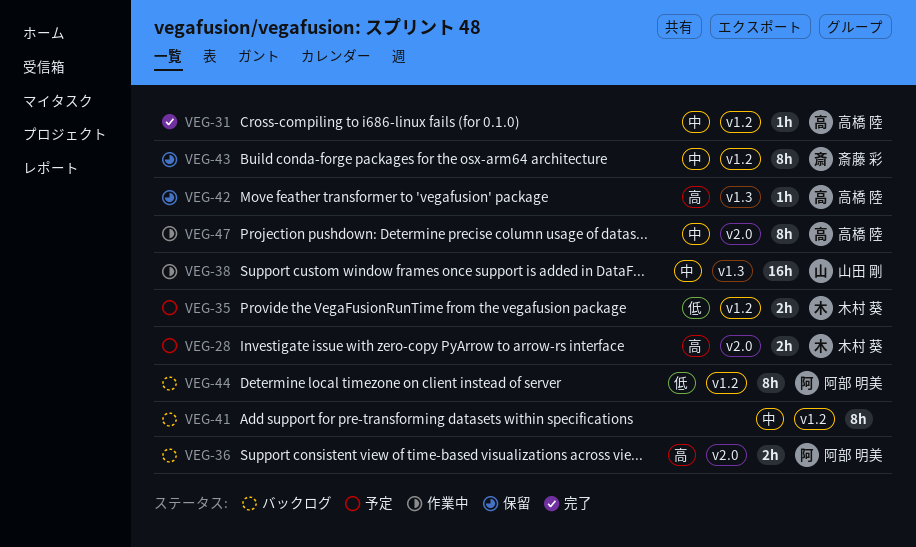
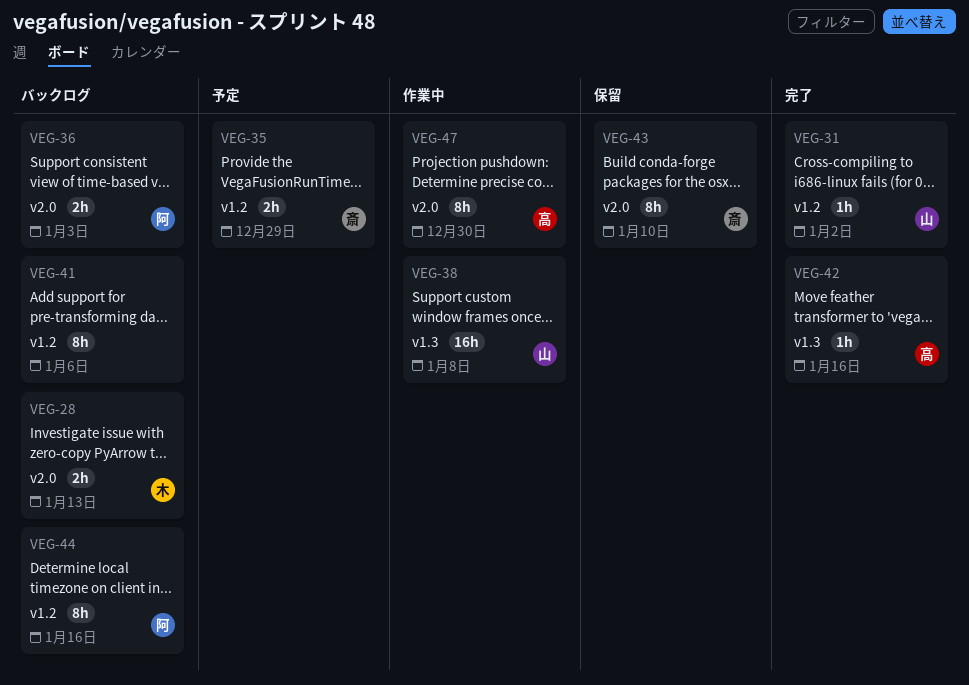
VEG-28, status: 予定 -> バックログ
VEG-31, owner: 高橋 陸 -> 山田 剛
VEG-35, owner: 木村 葵 -> 斎藤 彩
VEG-42, status: 保留 -> 完了
VEG-43, label: v1.2 -> v2.0

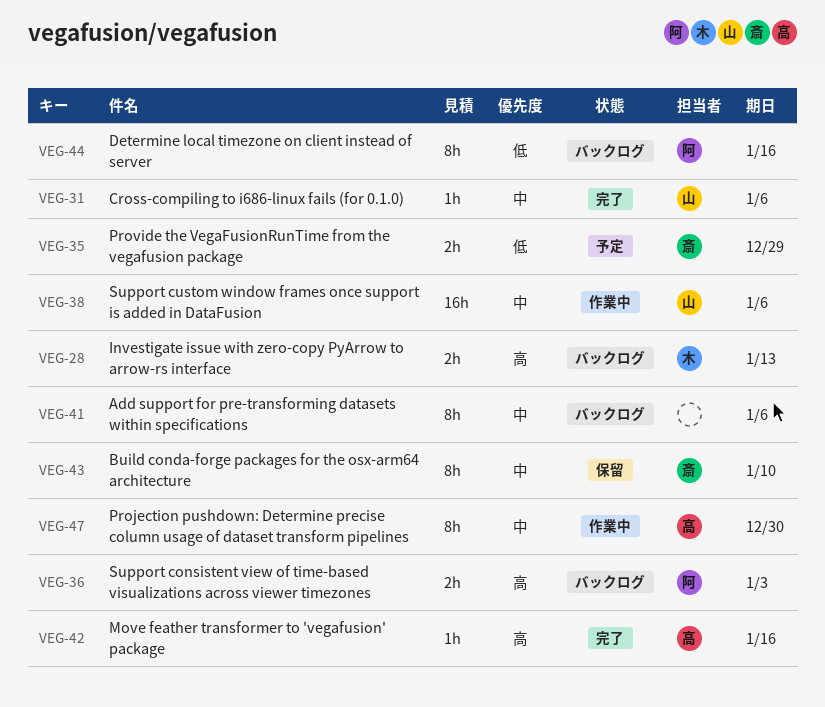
VEG-31, due: Jan 2 -> Jan 6
VEG-38, due: Jan 8 -> Jan 6

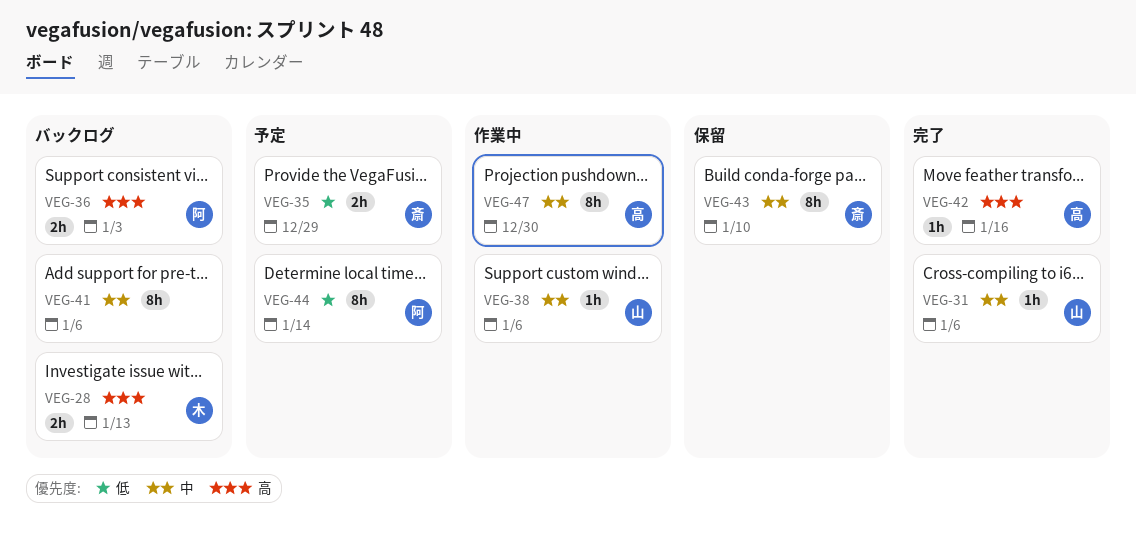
VEG-38, estimate: 16h -> 1h
VEG-44, status: バックログ -> 予定
VEG-44, due: Jan 16 -> Jan 14

